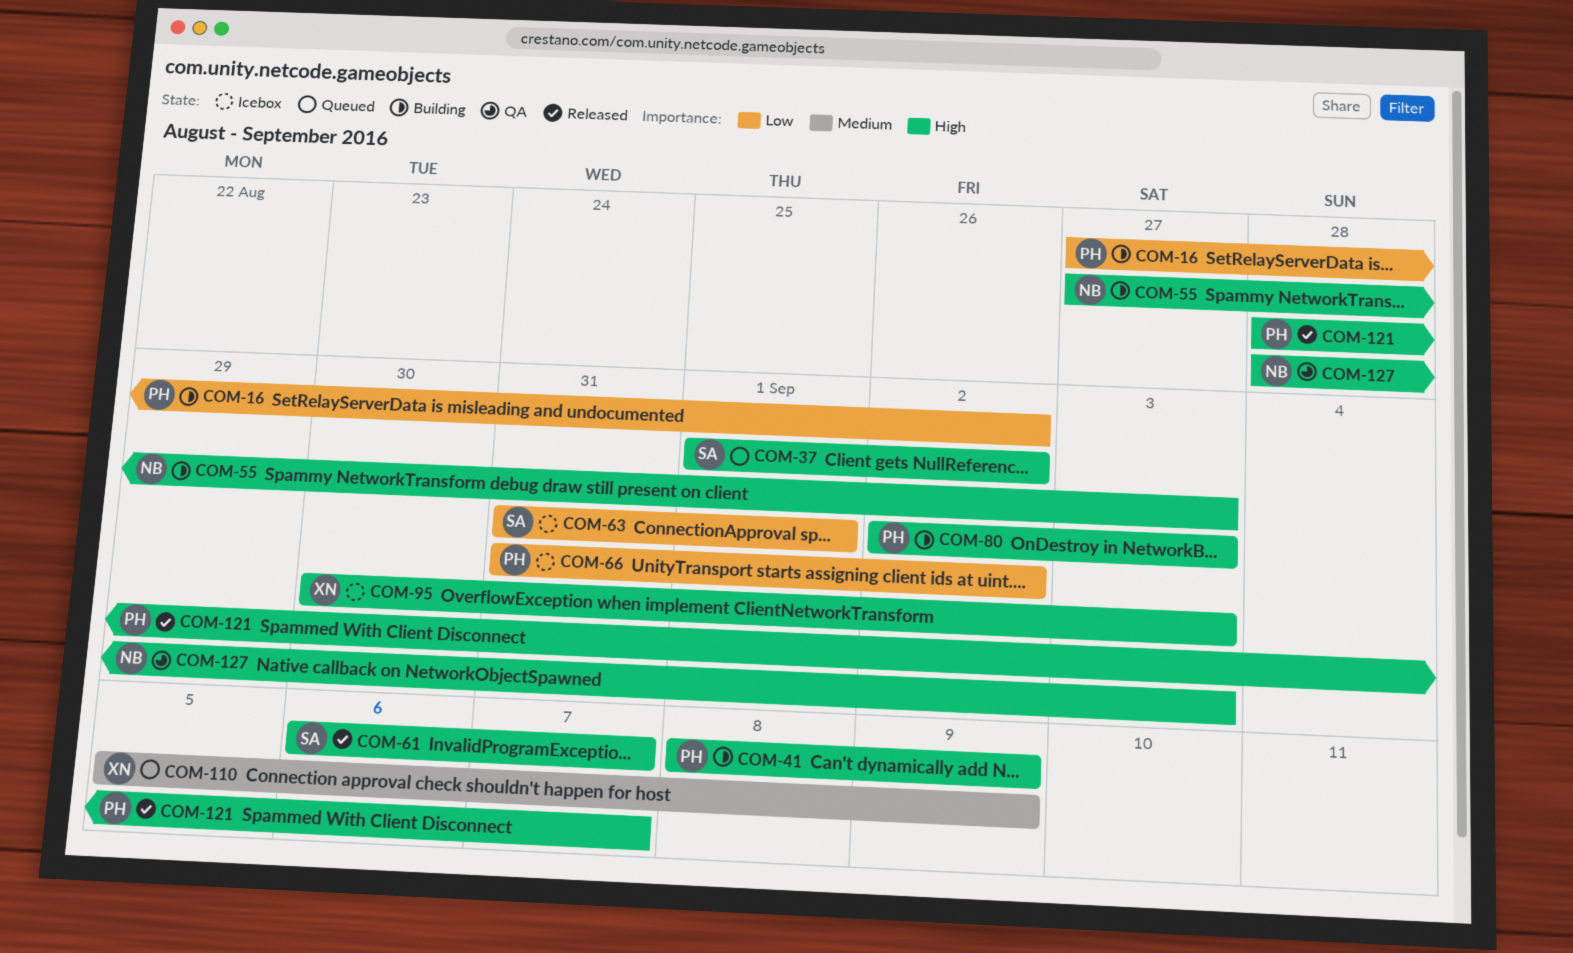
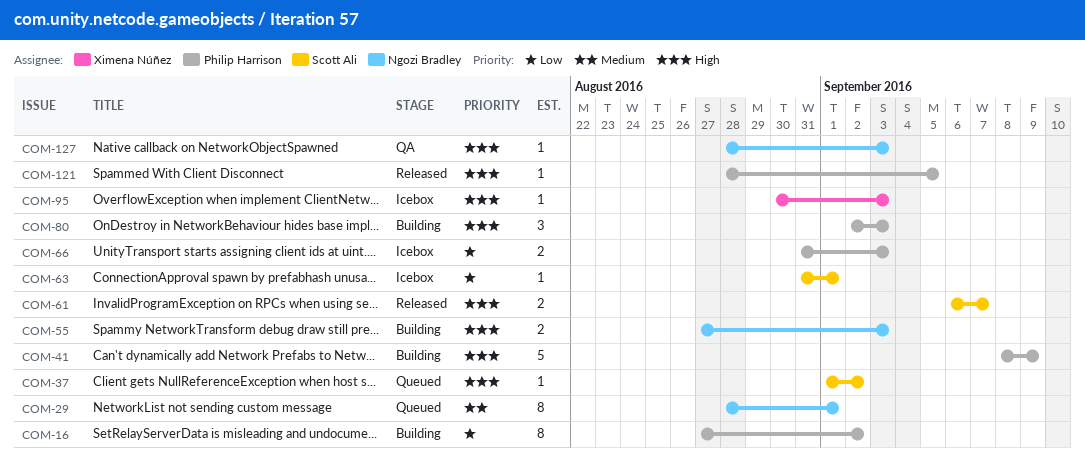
COM-29: none -> present
COM-66, due: Sep 2 -> Sep 3
COM-110: present -> none
COM-121, due: Sep 7 -> Sep 5

